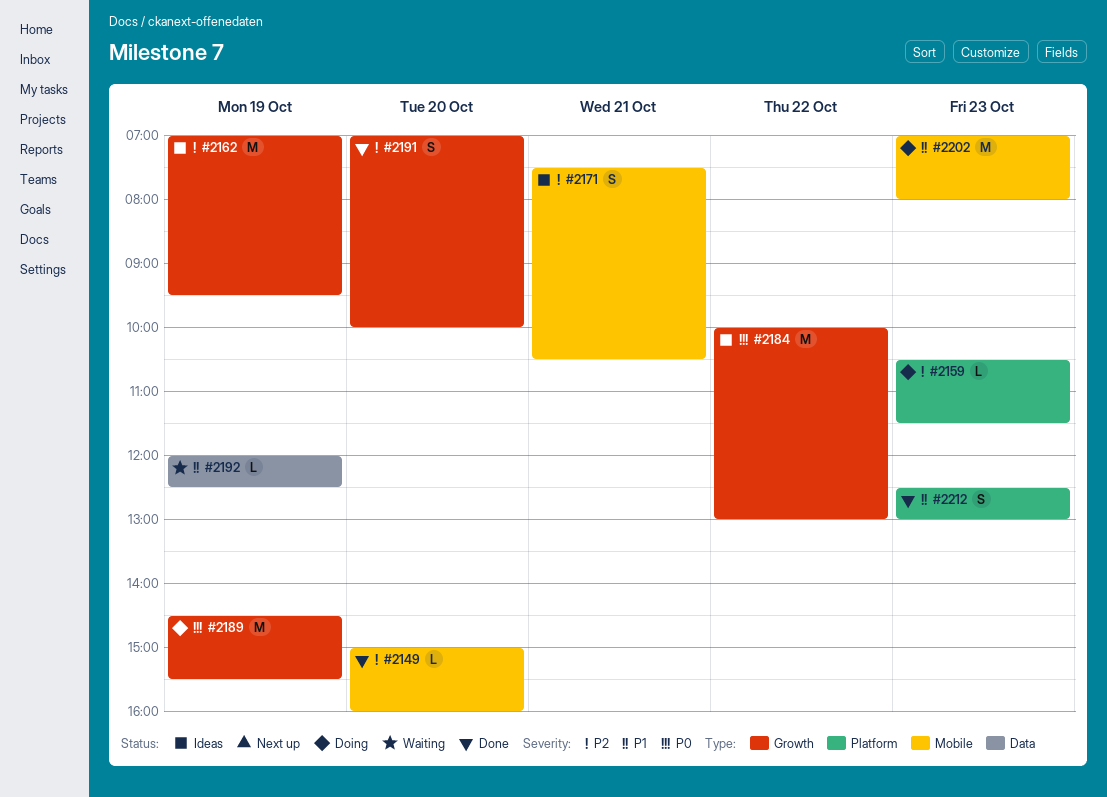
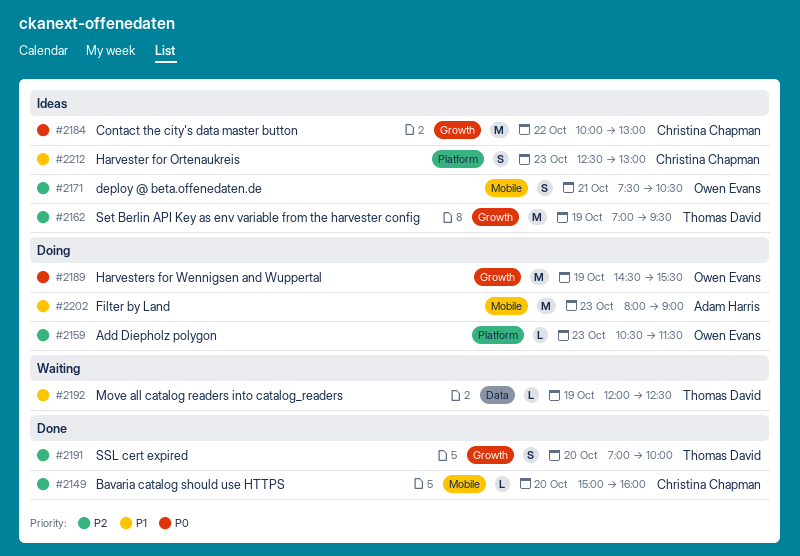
#2202, begins: 07:00 -> 08:00
#2202, ends: 08:00 -> 09:00
#2212, status: Done -> Ideas

